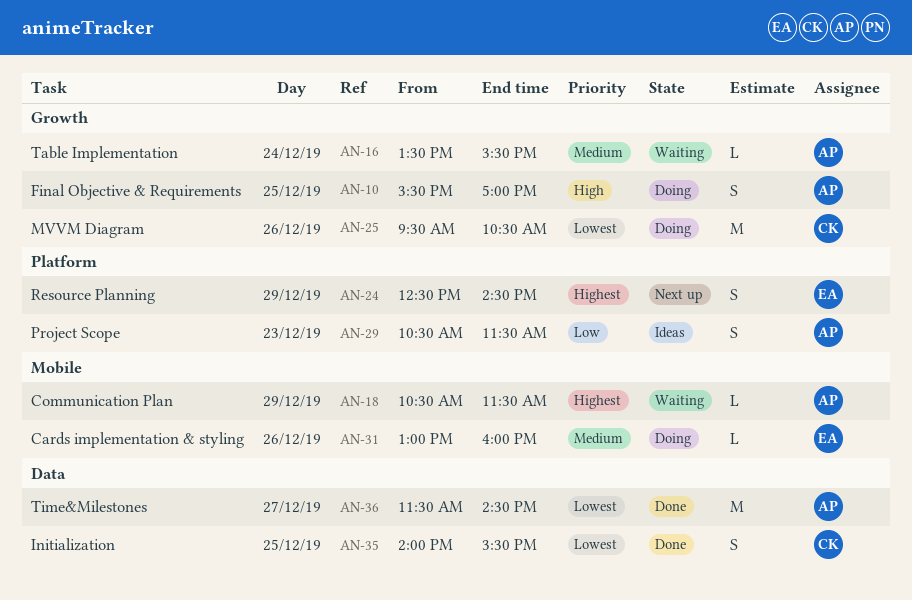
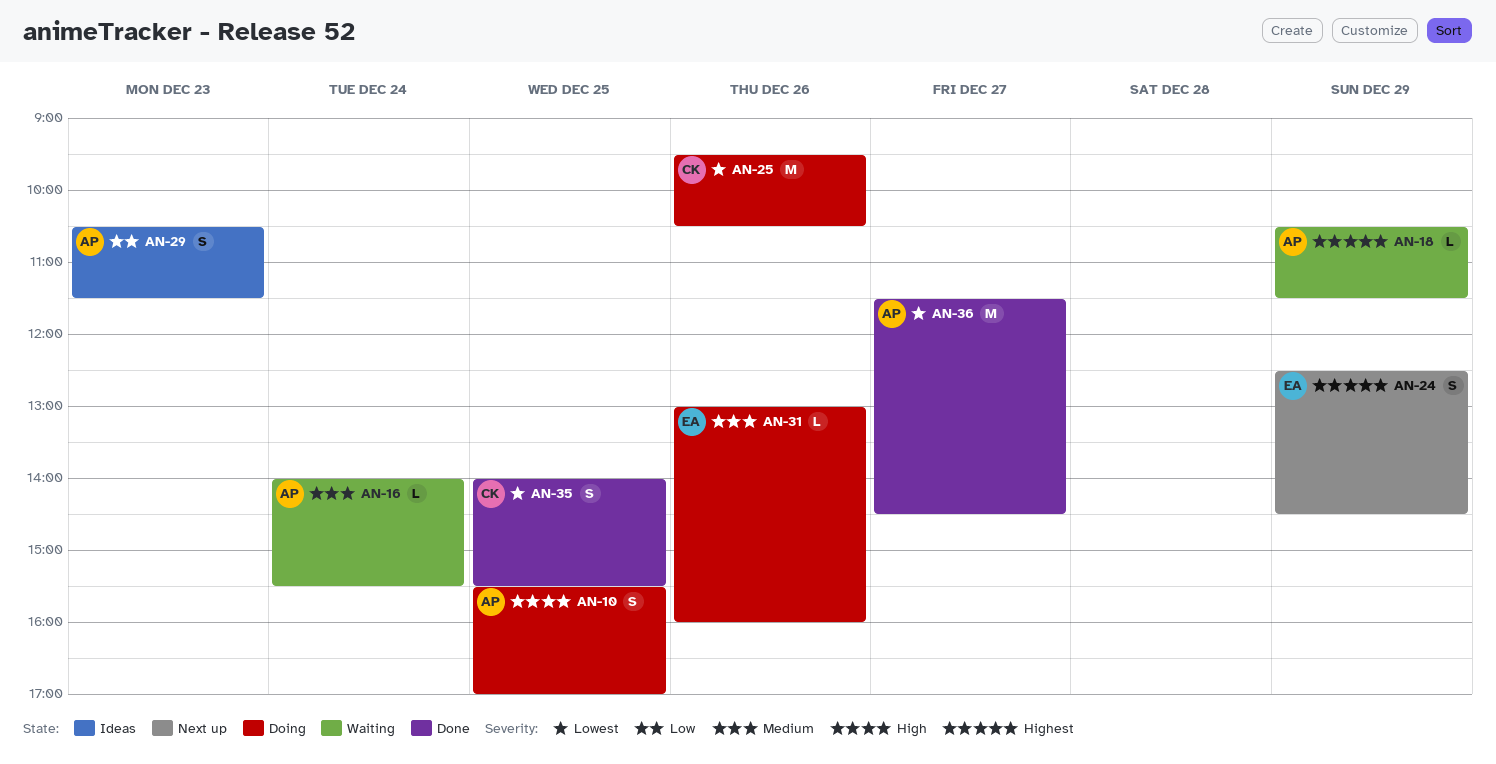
AN-16, begins: 13:30 -> 14:00

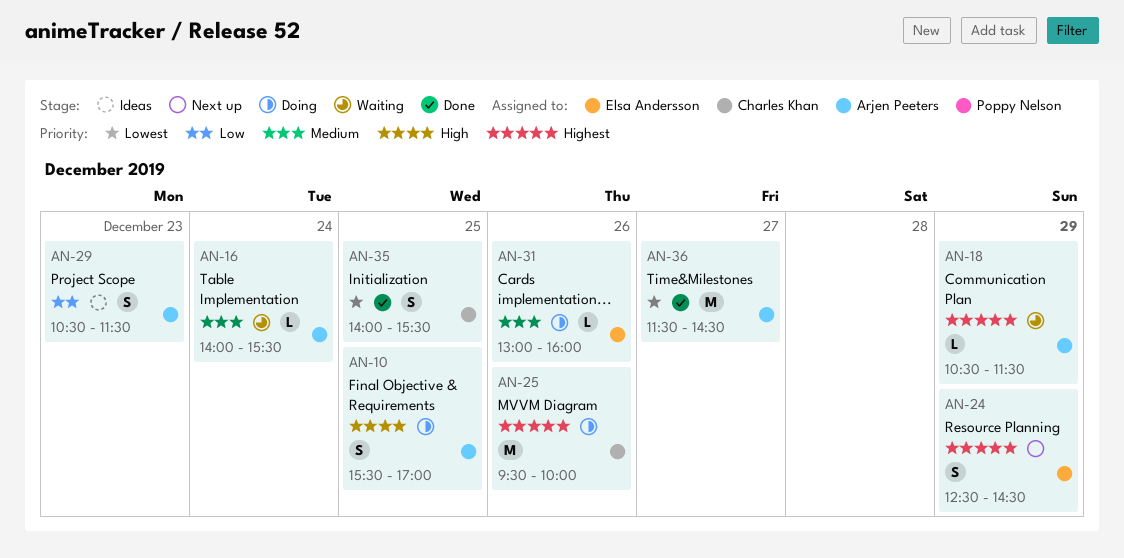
AN-25, priority: Lowest -> Highest
AN-25, ends: 10:30 -> 10:00

